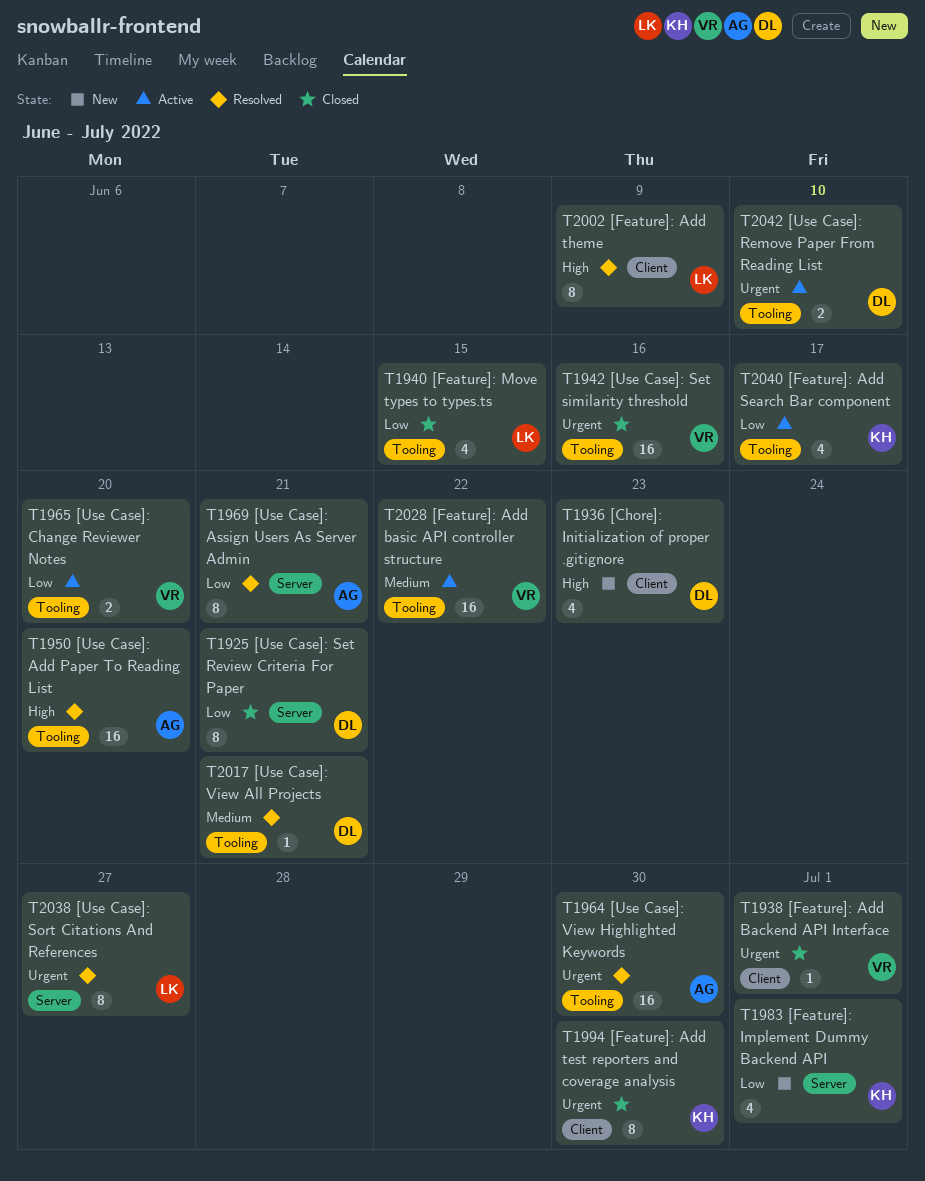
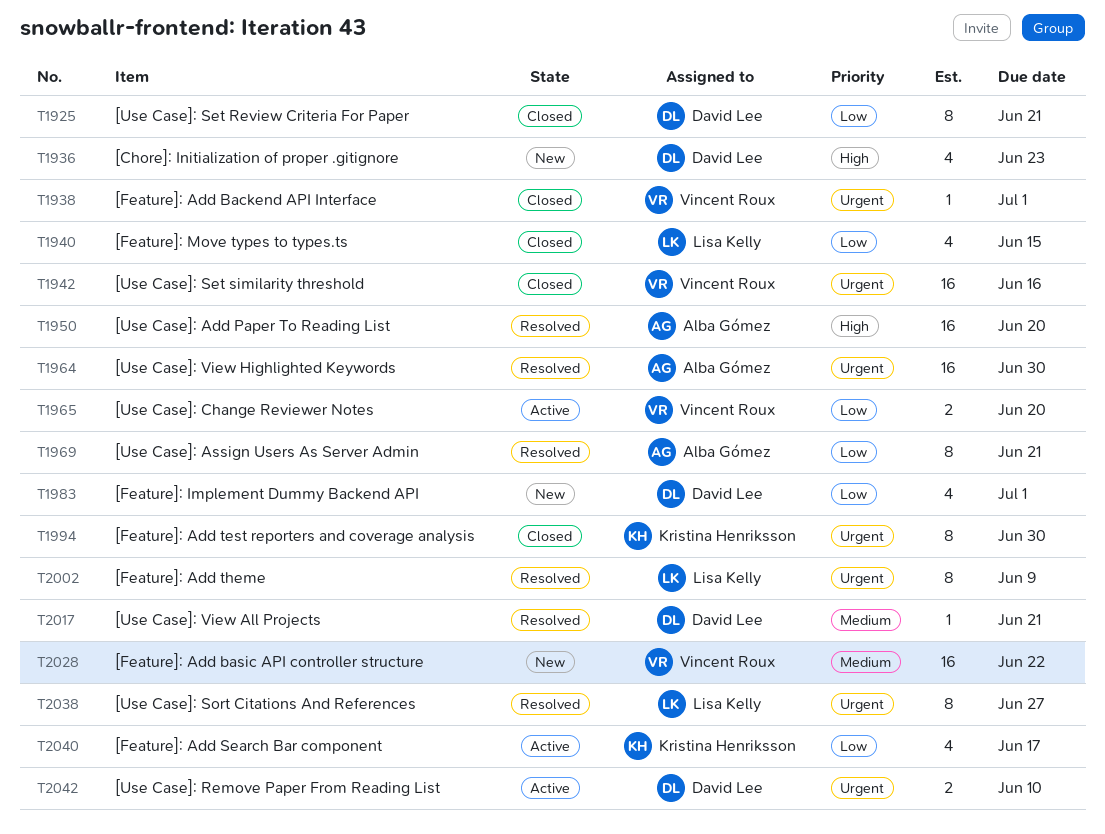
T1983, owner: Kristina Henriksson -> David Lee
T2002, priority: High -> Urgent
T2028, status: Active -> New

